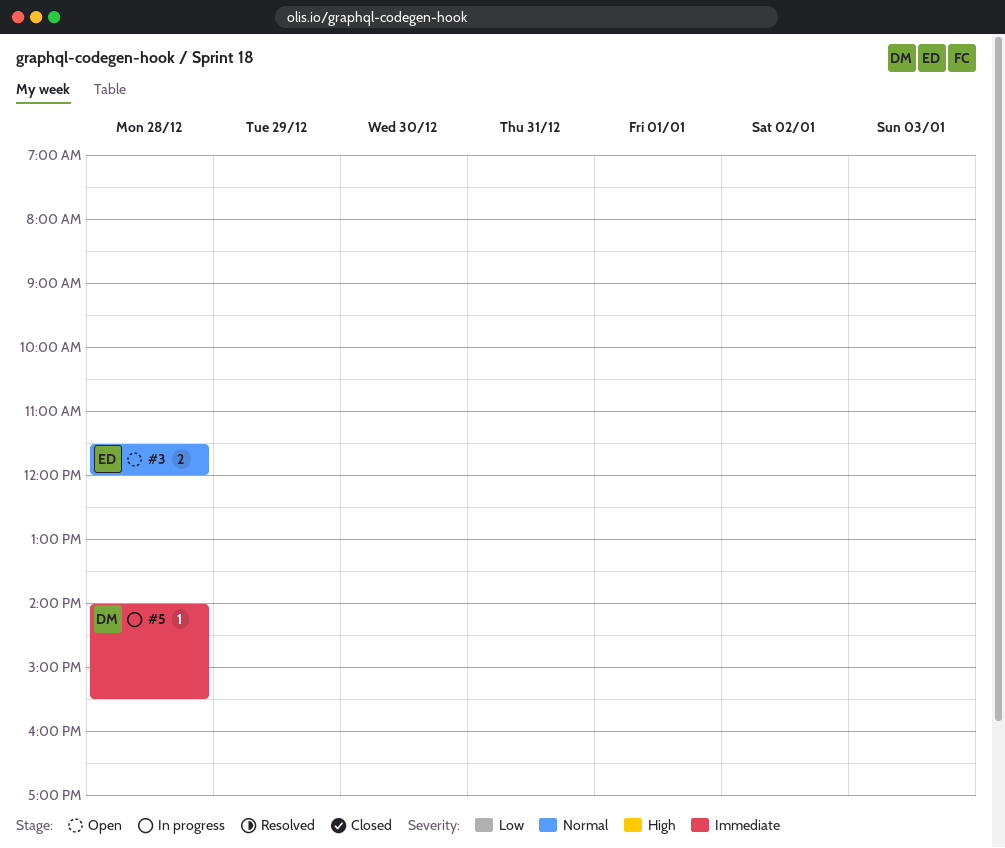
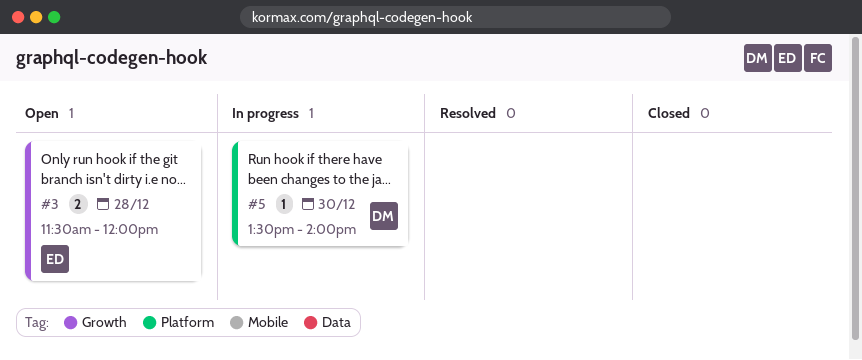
#5, day: Dec 28 -> Dec 30
#5, begins: 14:00 -> 13:30
#5, ends: 15:30 -> 14:00

